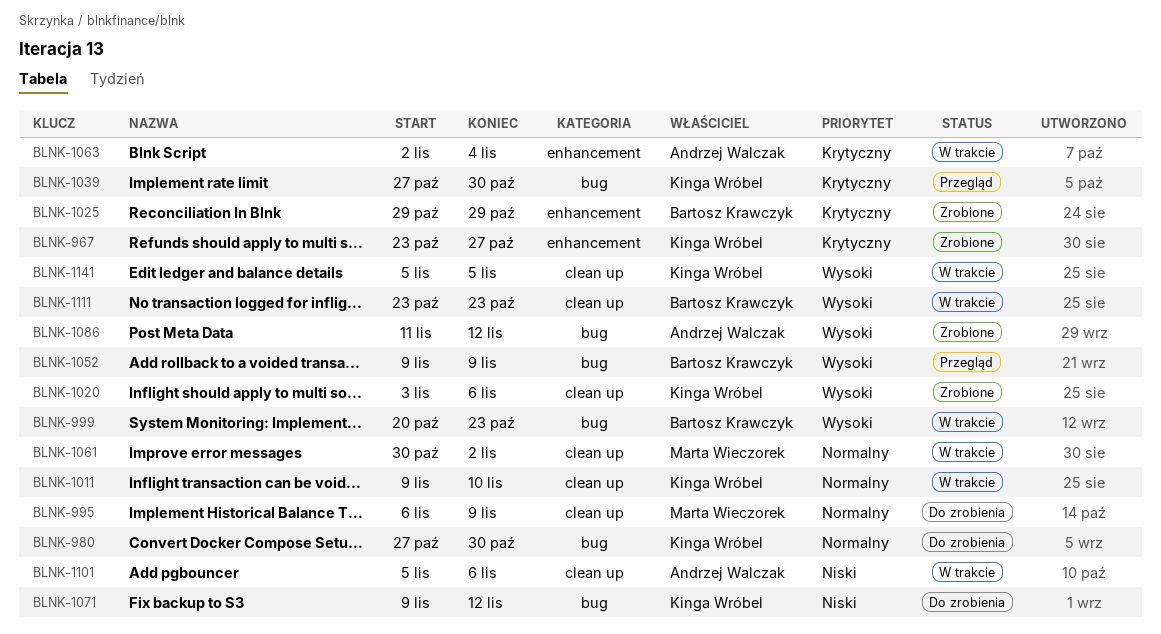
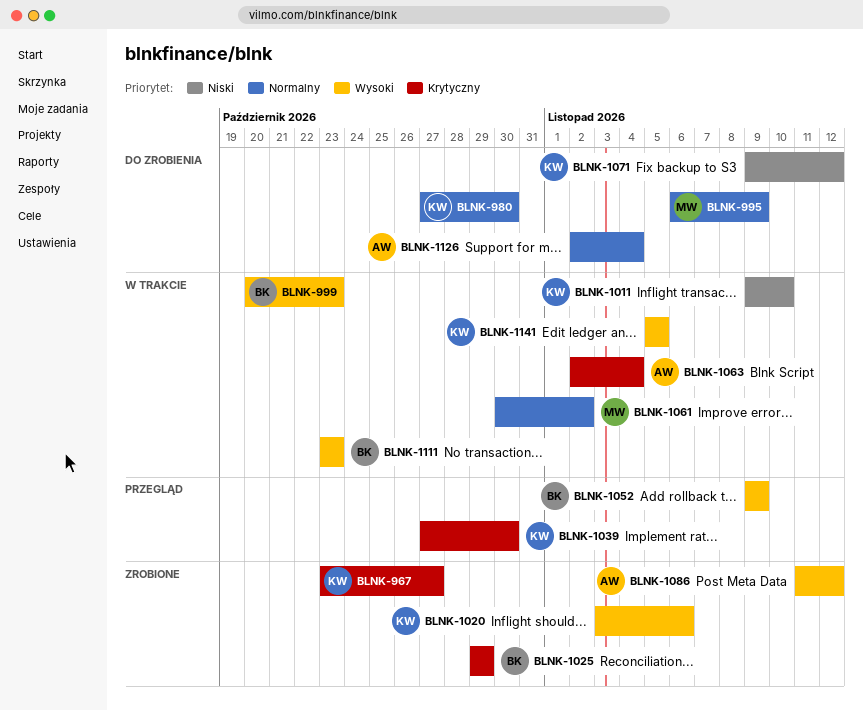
BLNK-1011, priority: Normalny -> Niski
BLNK-1101: present -> none
BLNK-1126: none -> present

